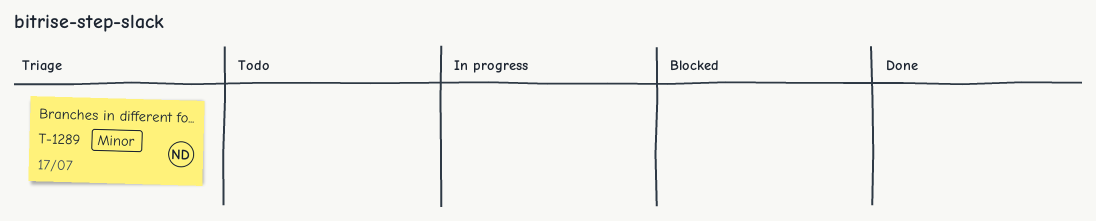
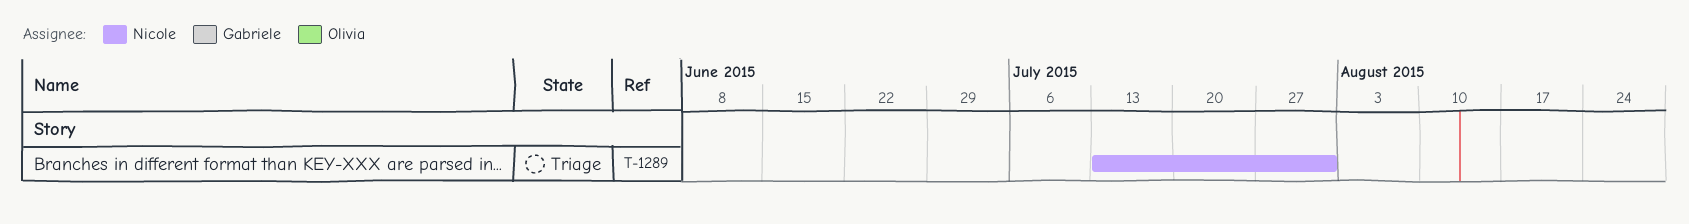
T-1289, due: Jul 17 -> Jul 31

